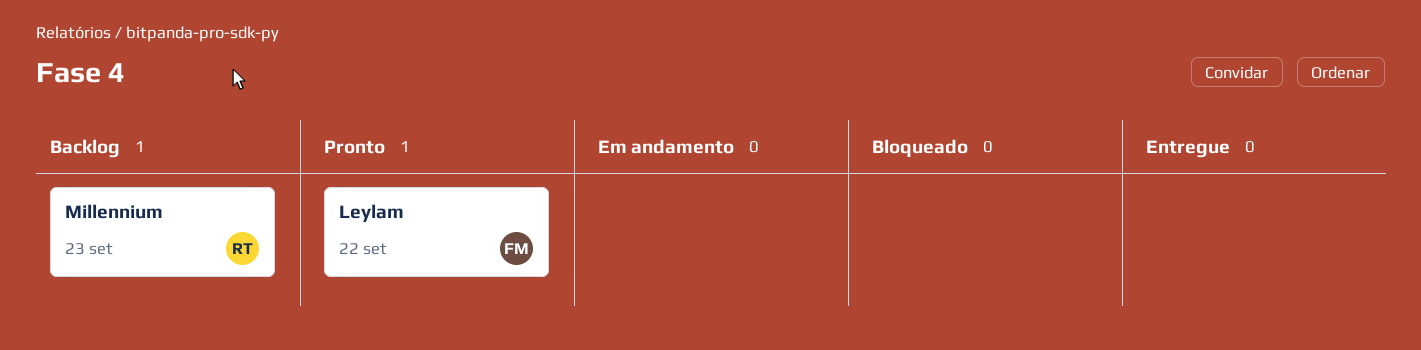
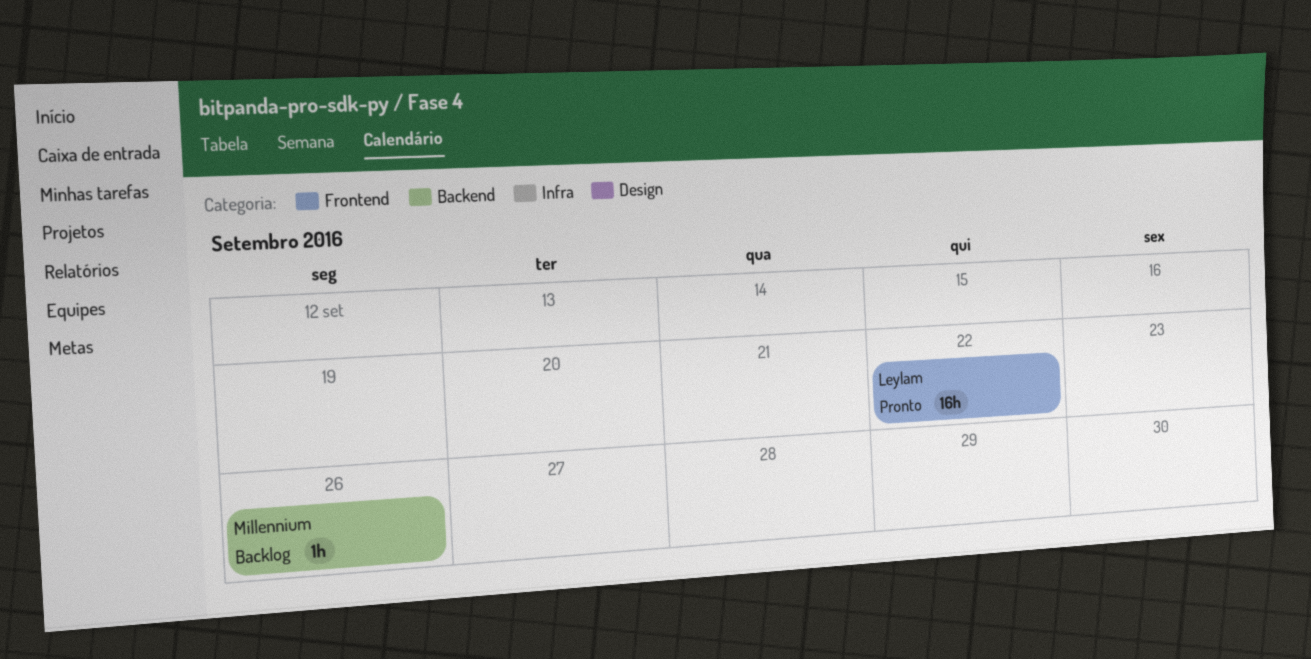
Millennium, due: Sep 23 -> Sep 26

